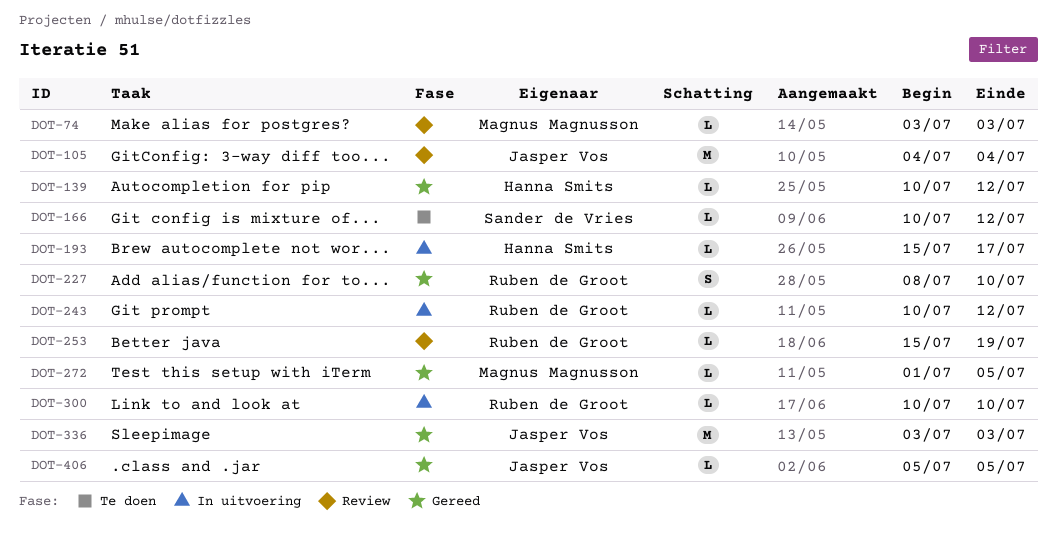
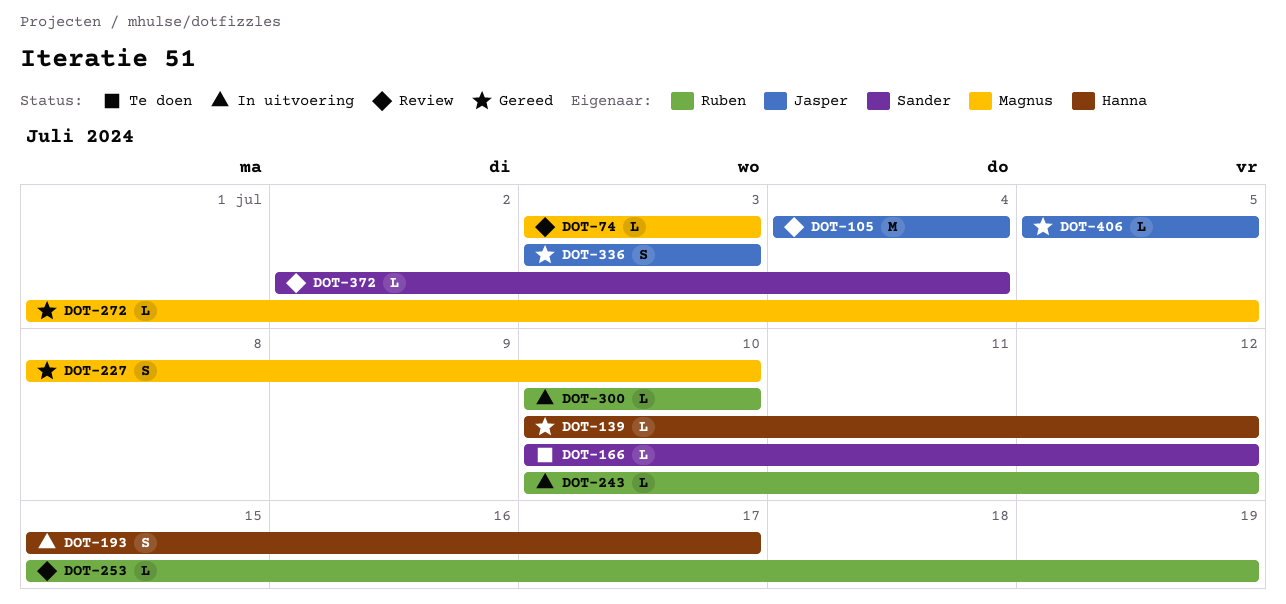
DOT-193, estimate: L -> S
DOT-227, owner: Ruben de Groot -> Magnus Magnusson
DOT-336, estimate: M -> S
DOT-372: none -> present

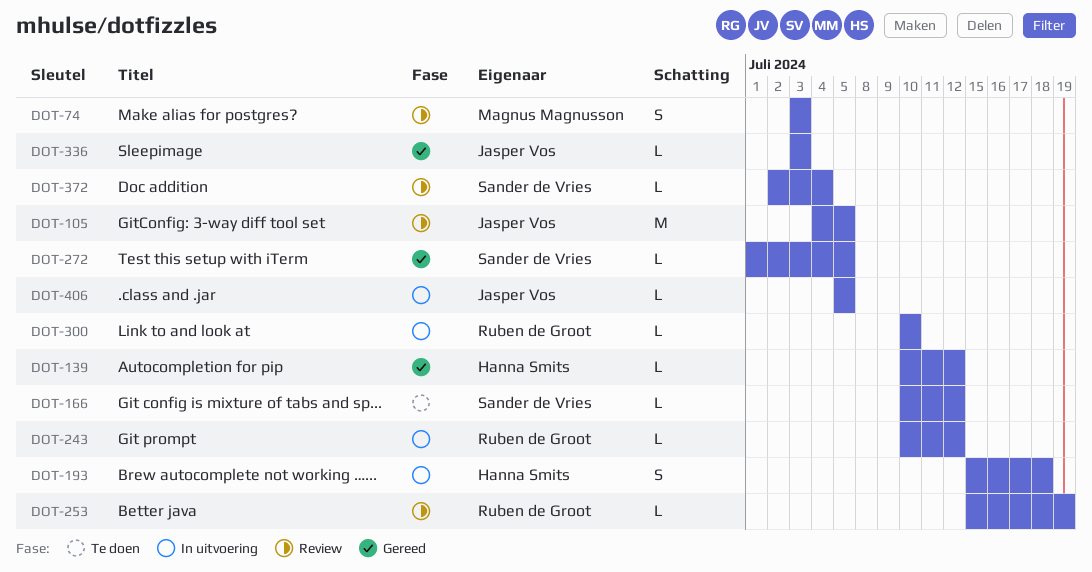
DOT-74, estimate: L -> S
DOT-105, due: Jul 4 -> Jul 5
DOT-193, due: Jul 17 -> Jul 18
DOT-227: present -> none
DOT-272, owner: Magnus Magnusson -> Sander de Vries
DOT-336, estimate: S -> L
DOT-406, status: Gereed -> In uitvoering

